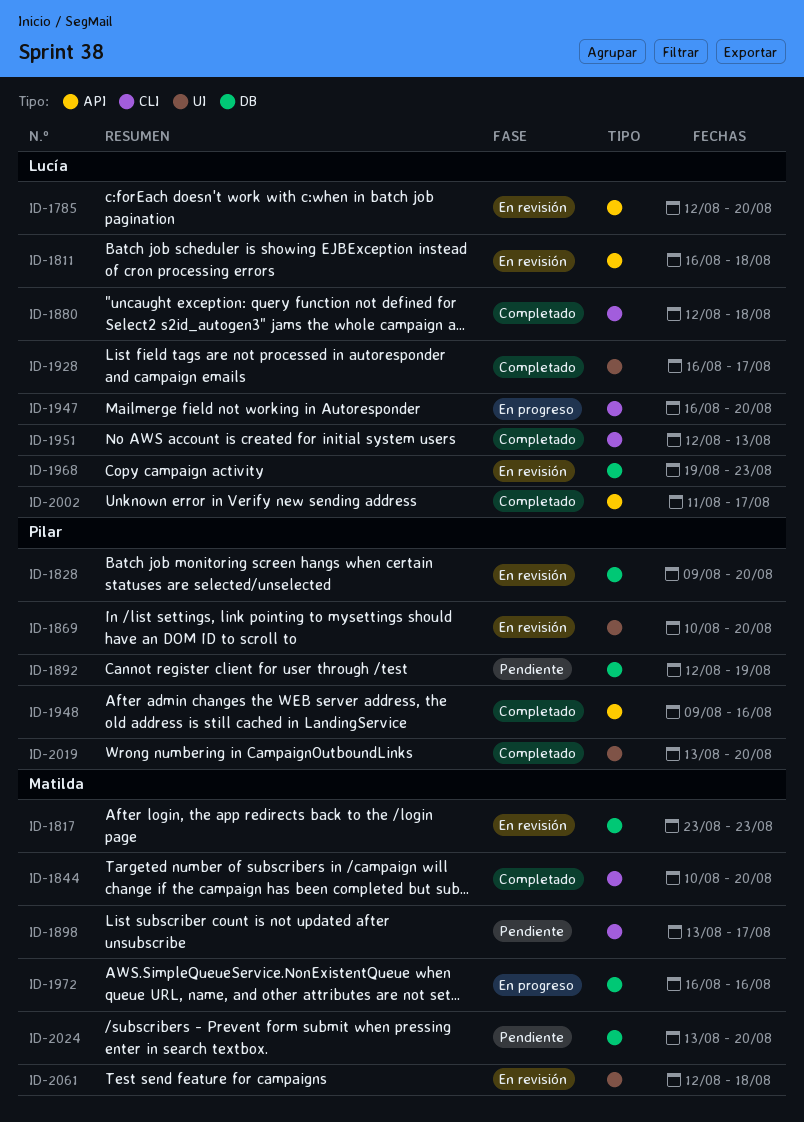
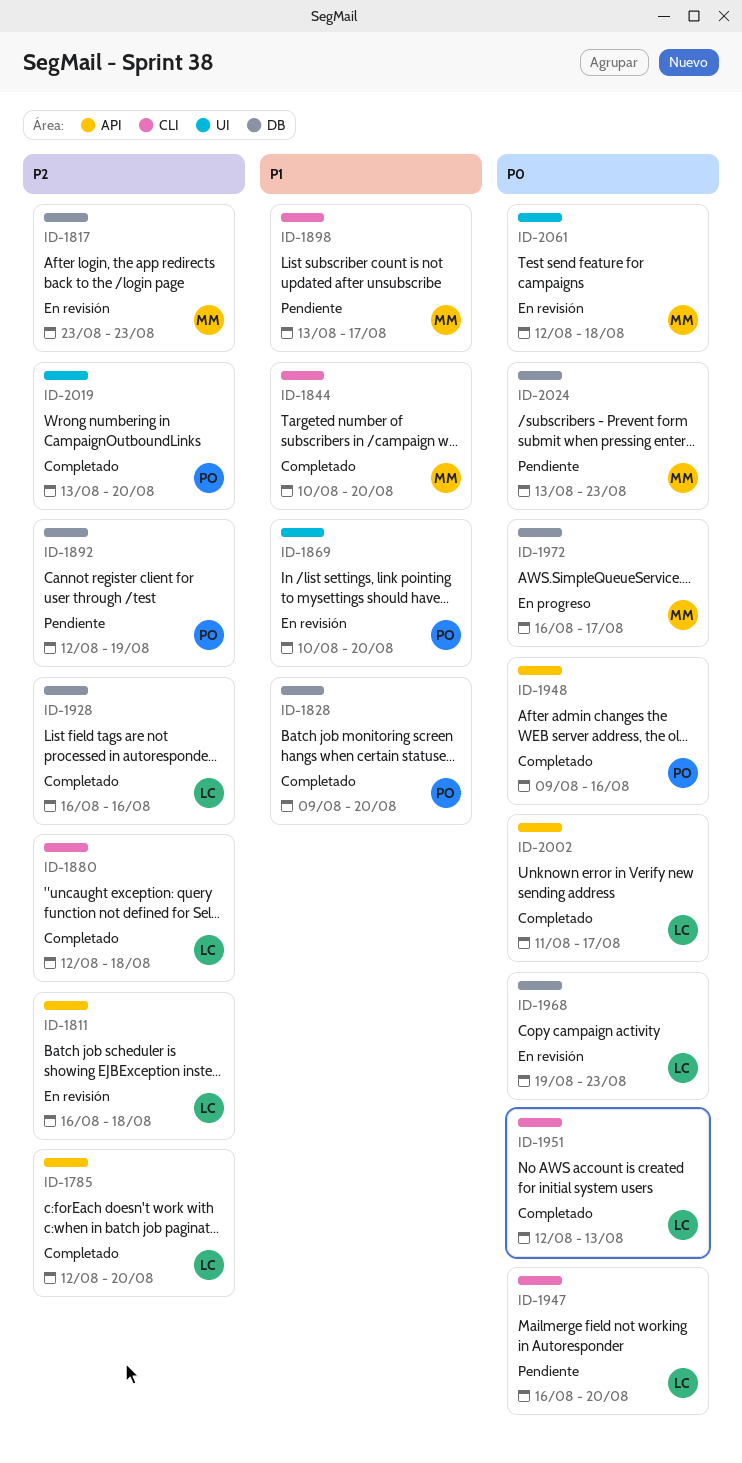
ID-1785, status: En revisión -> Completado
ID-1828, status: En revisión -> Completado
ID-1928, label: UI -> DB
ID-1928, due: Aug 17 -> Aug 16
ID-1947, status: En progreso -> Pendiente
ID-1972, due: Aug 16 -> Aug 17
ID-2024, due: Aug 20 -> Aug 23

